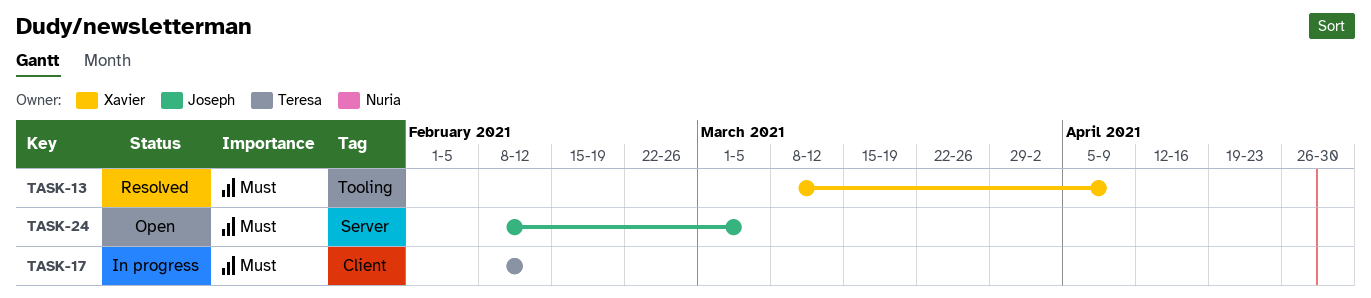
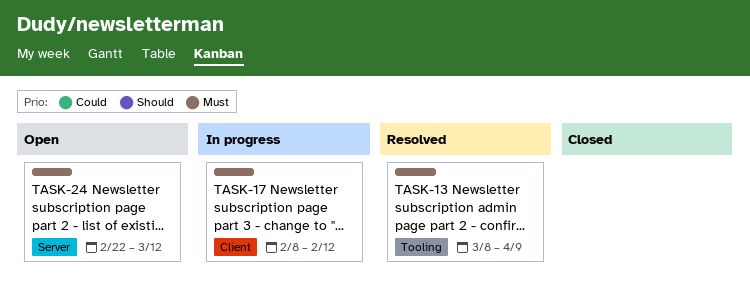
TASK-24, start: Feb 8 -> Feb 22
TASK-24, due: Mar 5 -> Mar 12

